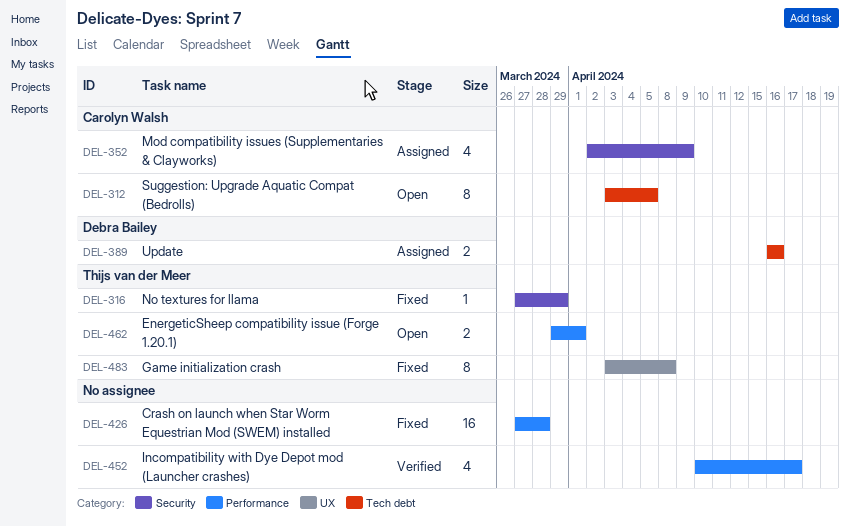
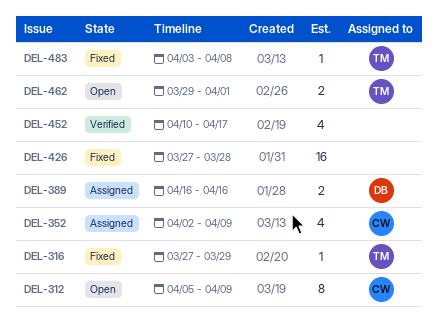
DEL-312, start: Apr 3 -> Apr 5
DEL-312, due: Apr 5 -> Apr 9
DEL-483, estimate: 8 -> 1

